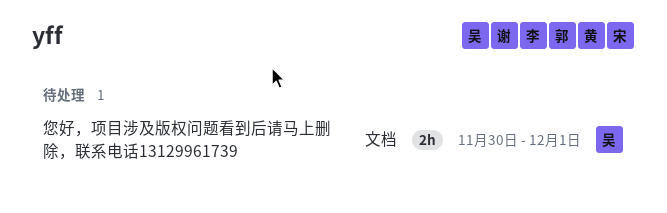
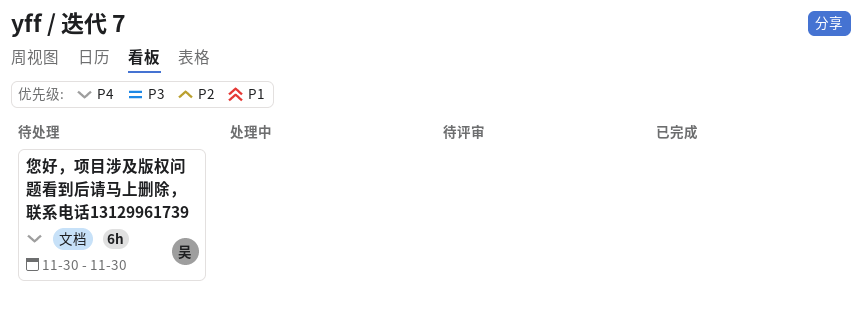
您好，项目涉及版权问题看到后请马上删除，联系电话13129961739, estimate: 2h -> 6h
您好，项目涉及版权问题看到后请马上删除，联系电话13129961739, due: Dec 1 -> Nov 30

